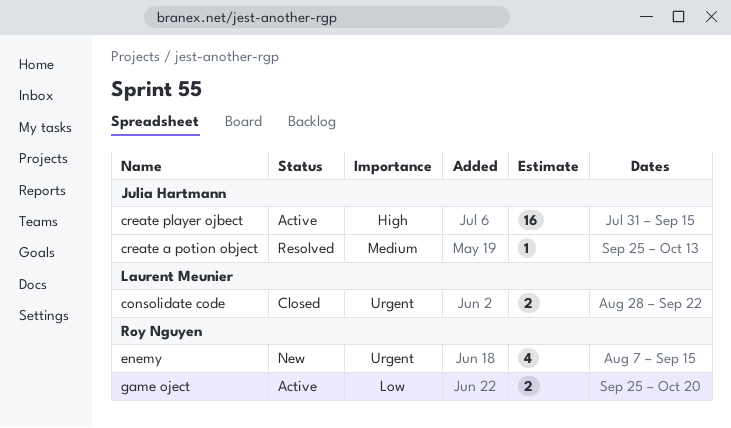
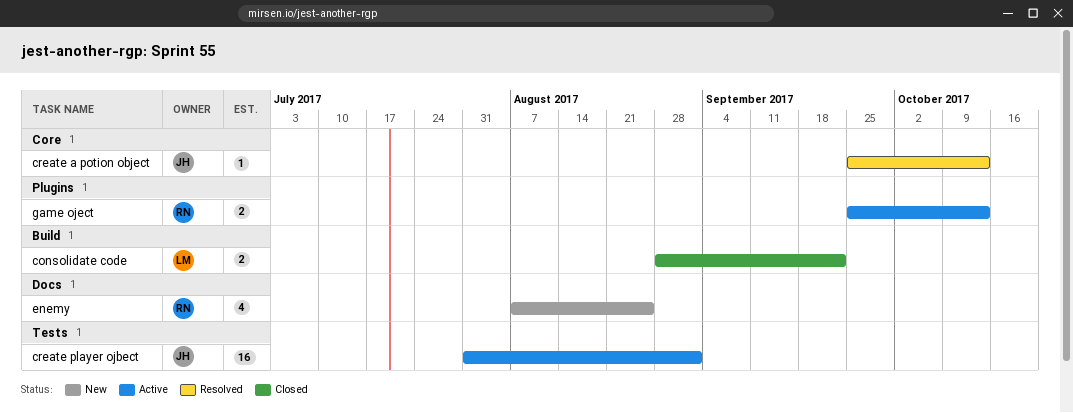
create player ojbect, due: Sep 15 -> Sep 1
enemy, due: Sep 15 -> Aug 25
game oject, due: Oct 20 -> Oct 13

